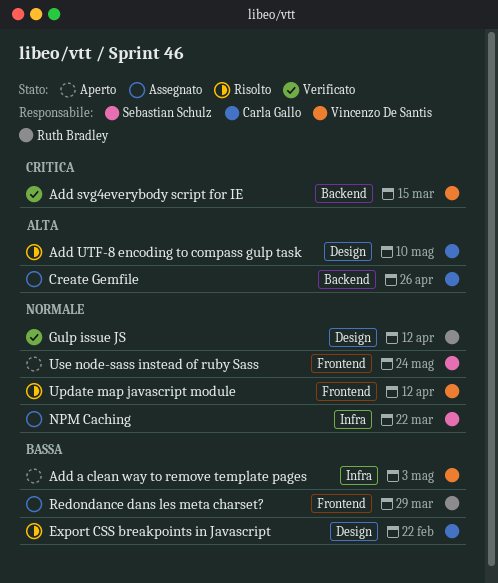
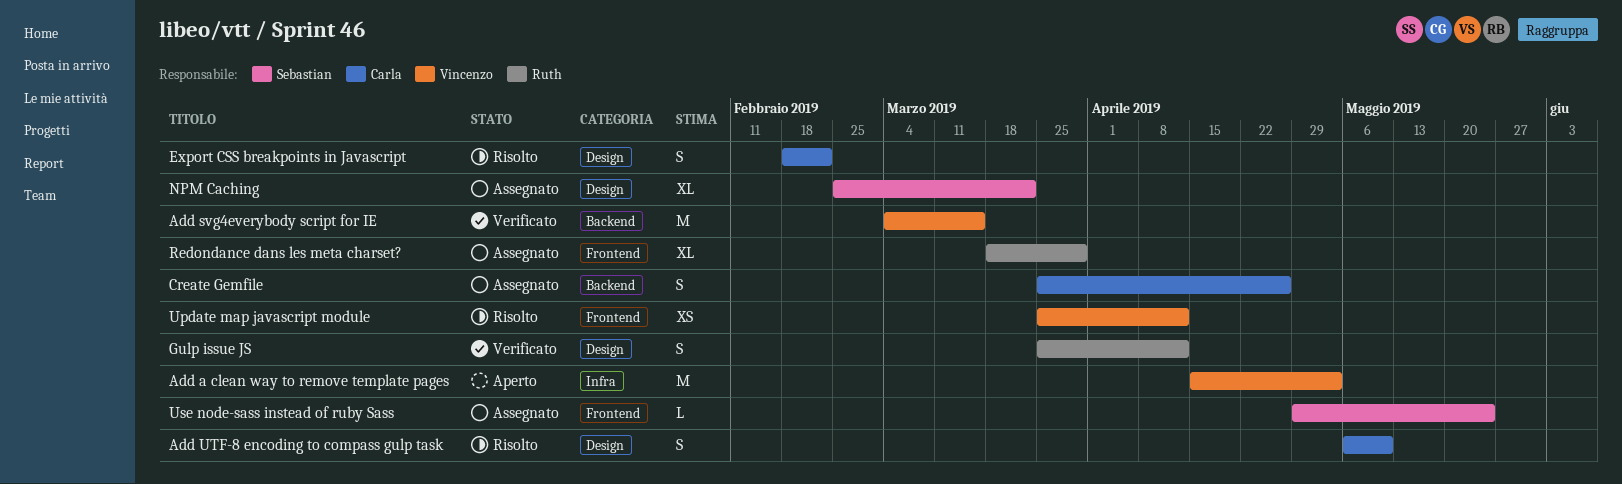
NPM Caching, label: Infra -> Design
Use node-sass instead of ruby Sass, status: Aperto -> Assegnato

